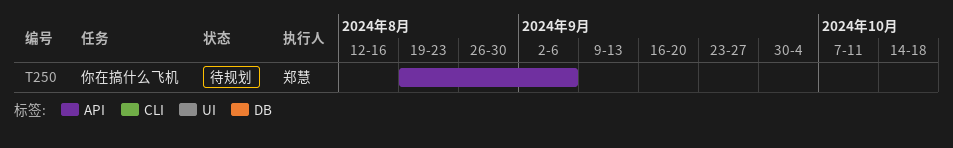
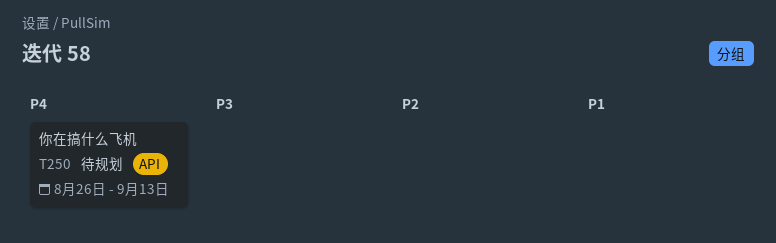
T250, start: Aug 19 -> Aug 26
T250, due: Sep 6 -> Sep 13

